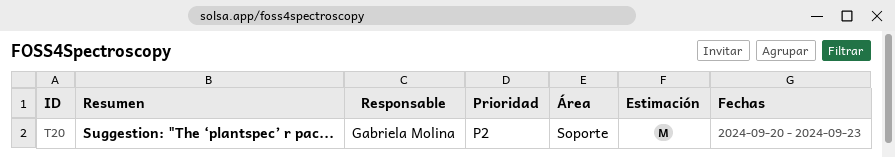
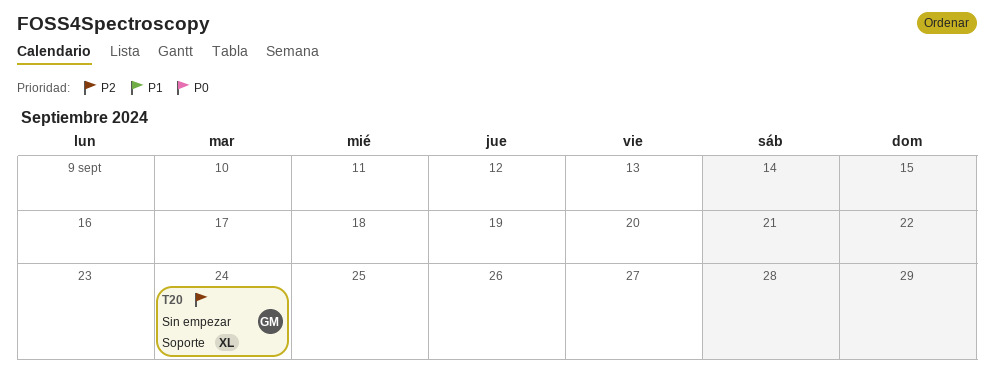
T20, estimate: M -> XL
T20, due: Sep 23 -> Sep 24

